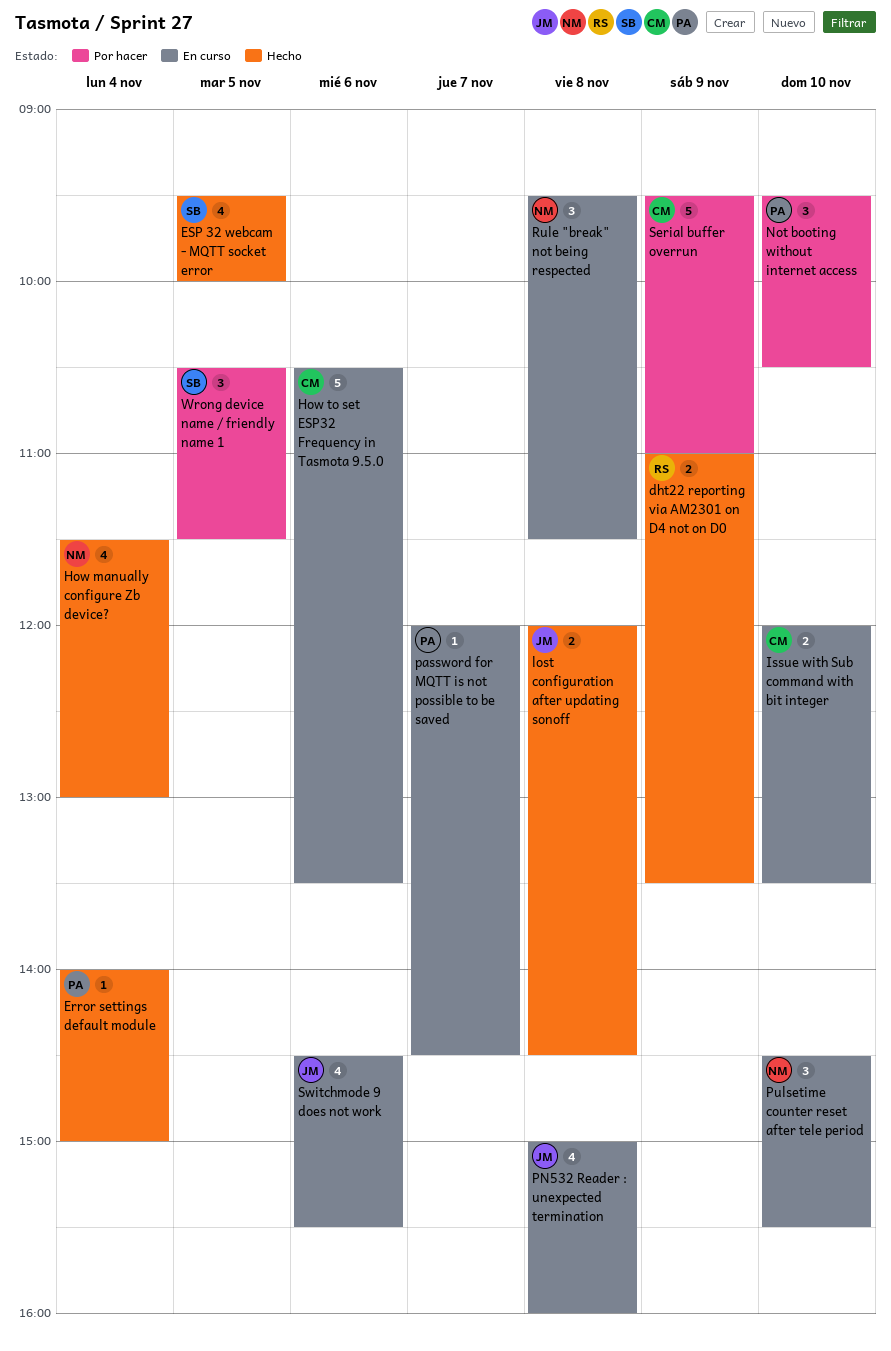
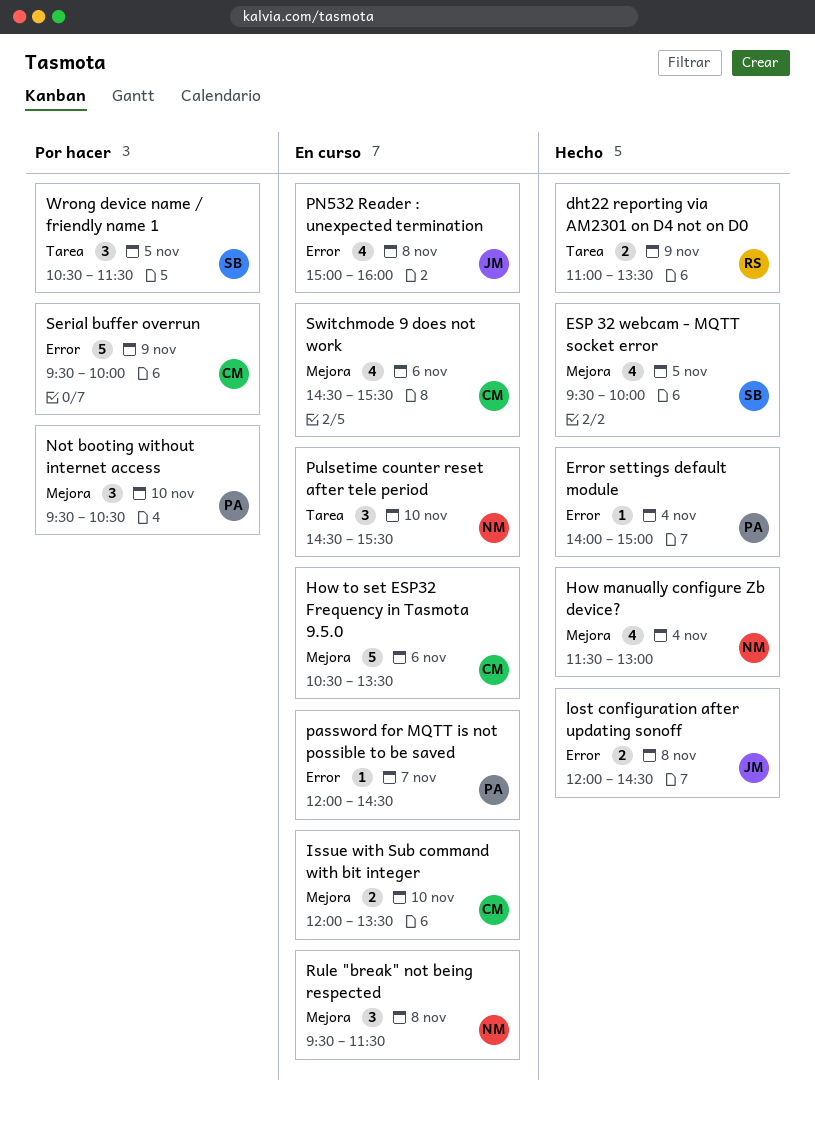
Serial buffer overrun, ends: 11:00 -> 10:00
Switchmode 9 does not work, owner: JM -> CM

